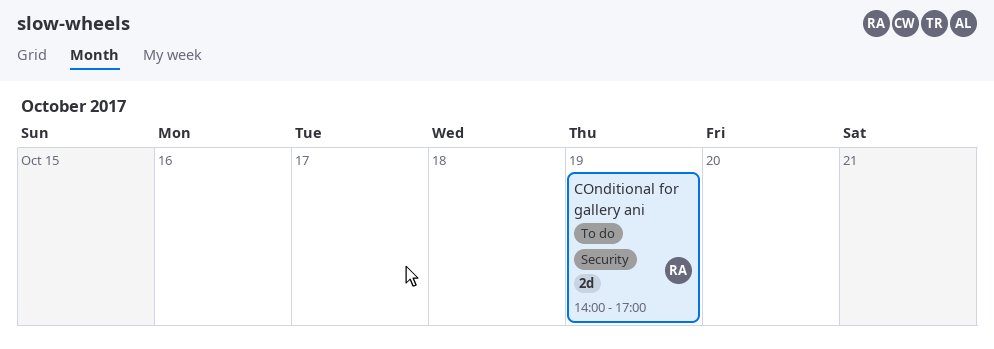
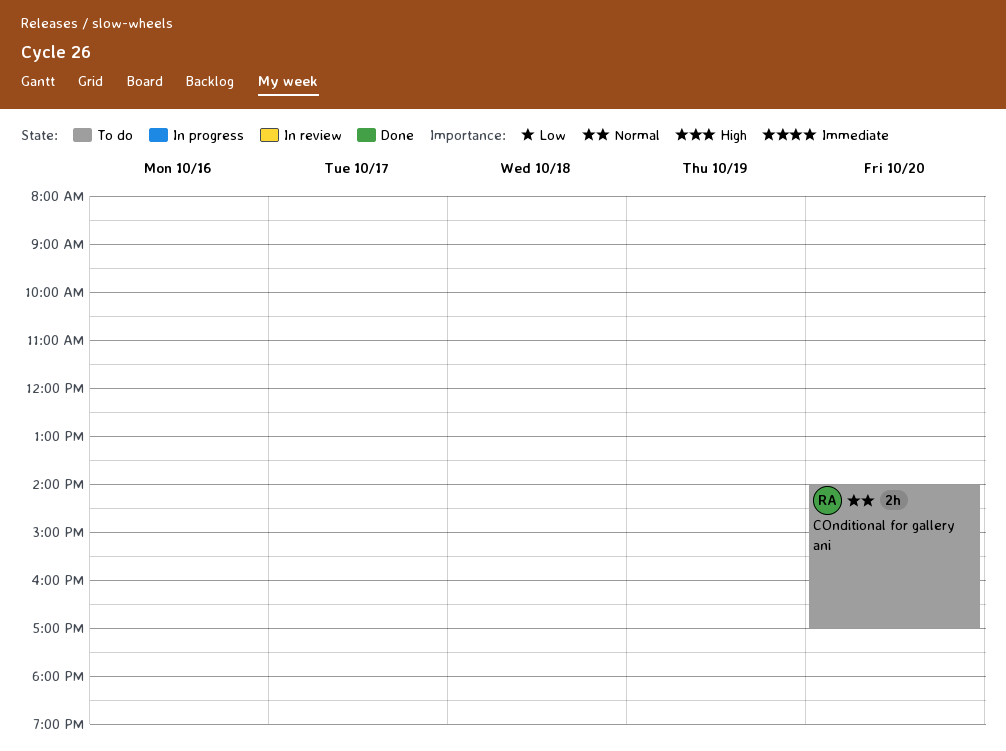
COnditional for gallery ani, estimate: 2d -> 2h
COnditional for gallery ani, day: Oct 19 -> Oct 20

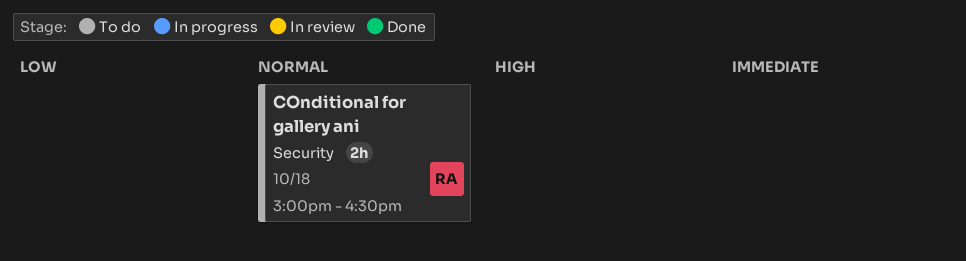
COnditional for gallery ani, day: Oct 20 -> Oct 18
COnditional for gallery ani, begins: 14:00 -> 15:00
COnditional for gallery ani, ends: 17:00 -> 16:30

